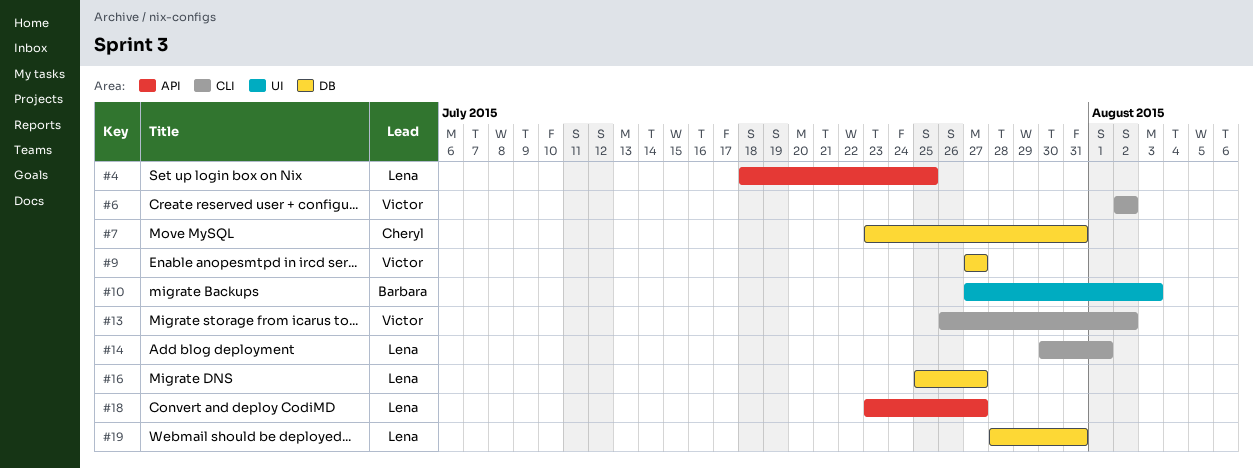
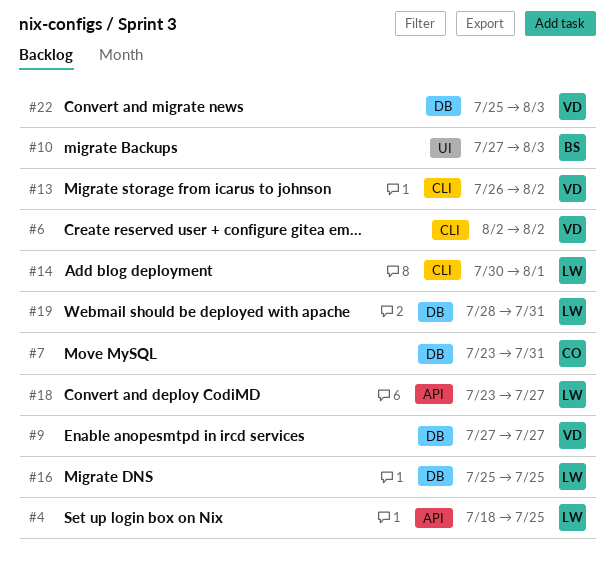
#16, due: Jul 27 -> Jul 25
#22: none -> present

